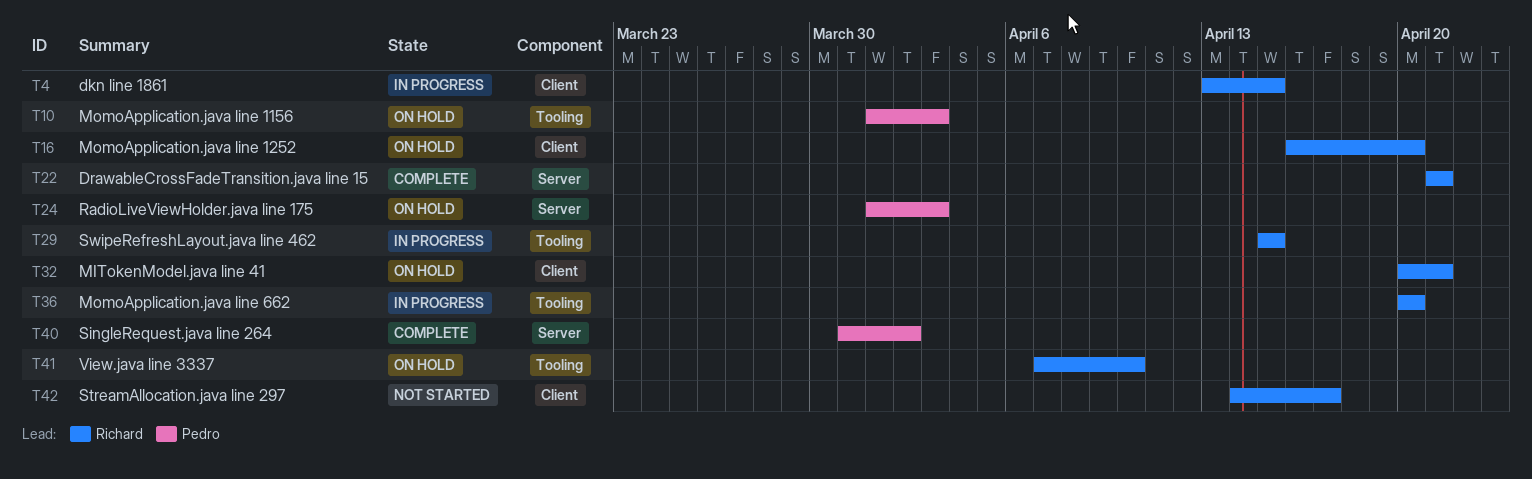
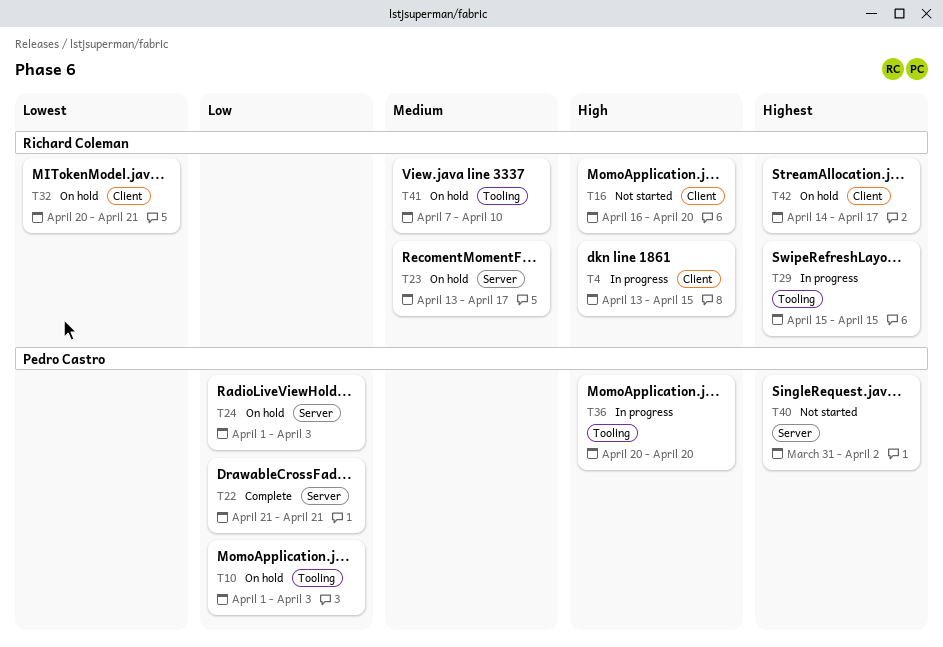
T16, status: On hold -> Not started
T22, owner: Richard Coleman -> Pedro Castro
T23: none -> present
T36, owner: Richard Coleman -> Pedro Castro
T40, status: Complete -> Not started
T42, status: Not started -> On hold

